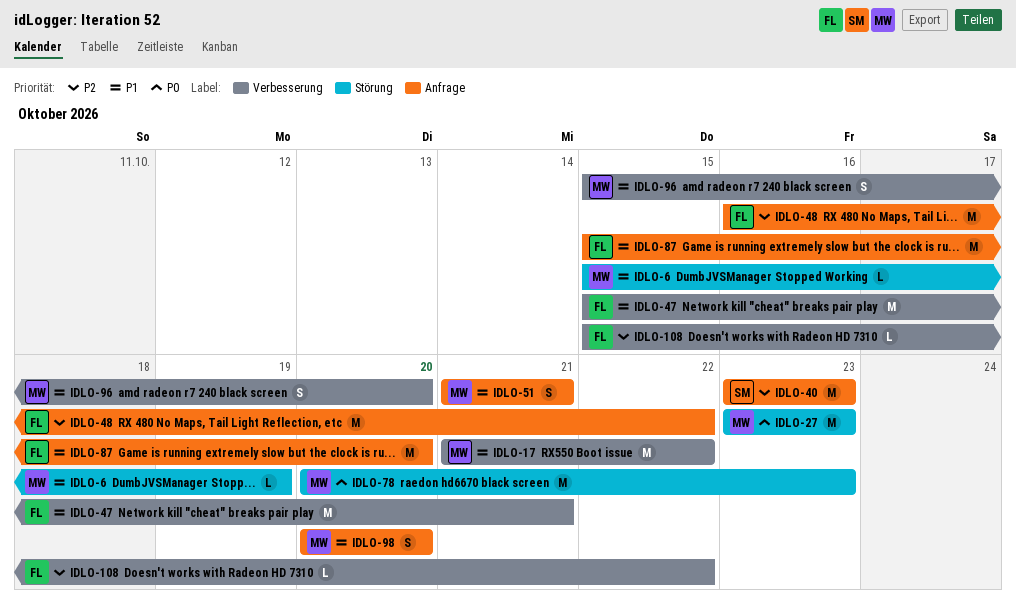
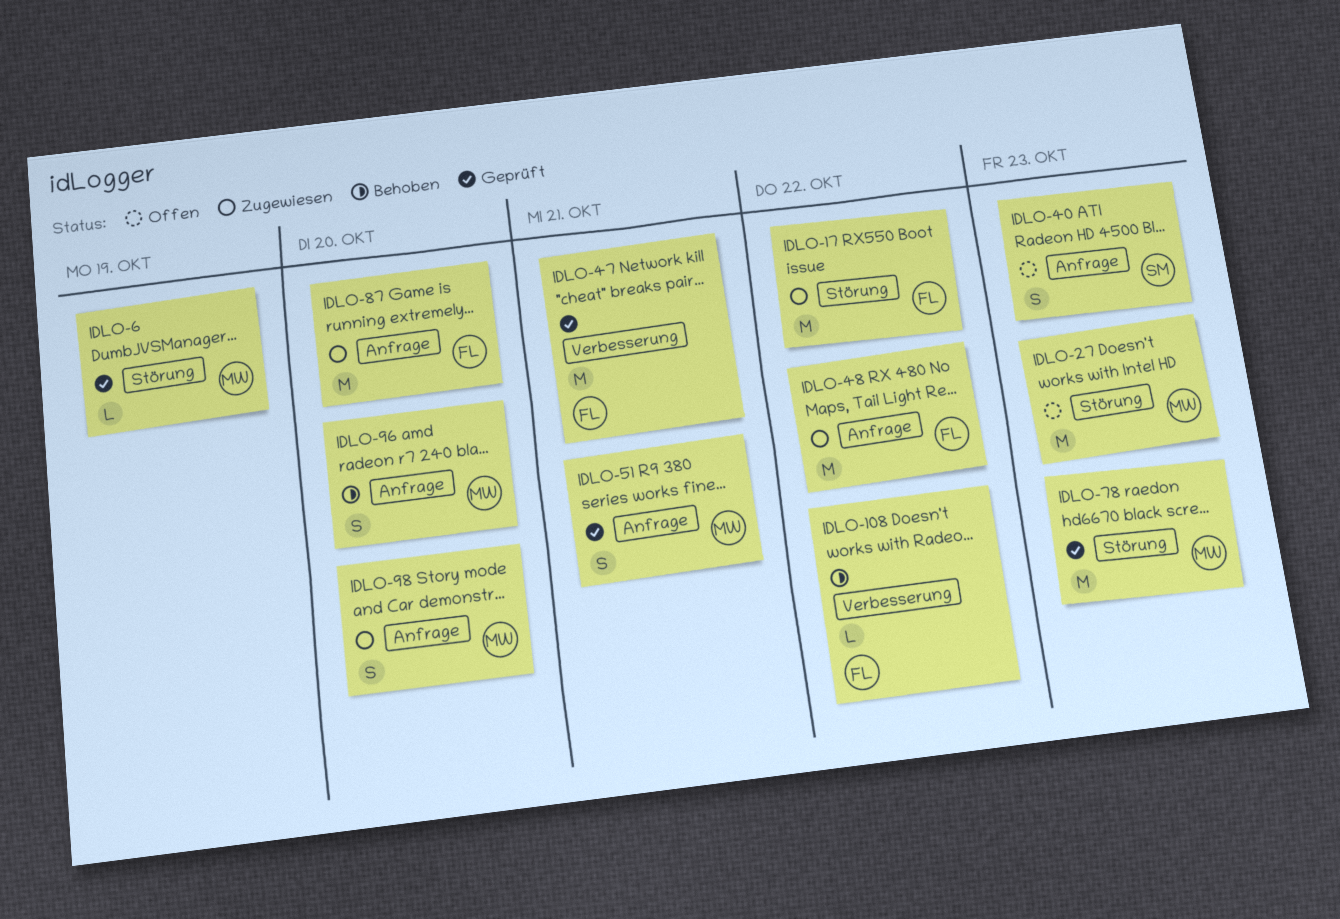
IDLO-17, owner: MW -> FL
IDLO-17, label: Verbesserung -> Störung
IDLO-40, estimate: M -> S
IDLO-96, label: Verbesserung -> Anfrage

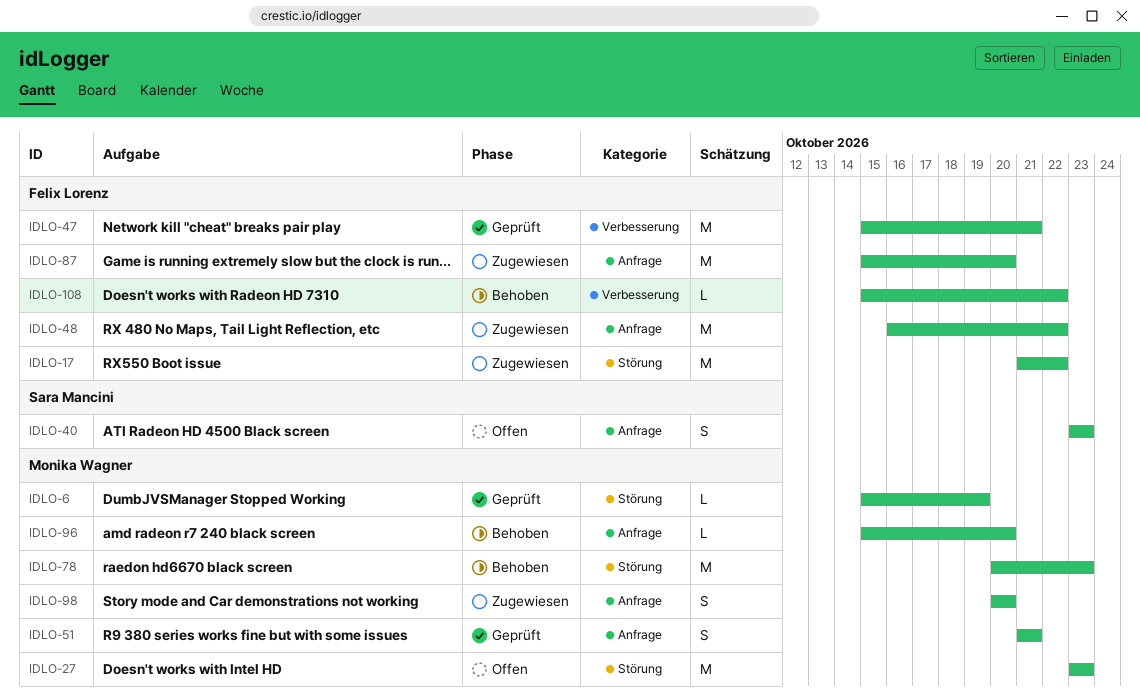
IDLO-78, status: Geprüft -> Behoben
IDLO-96, estimate: S -> L

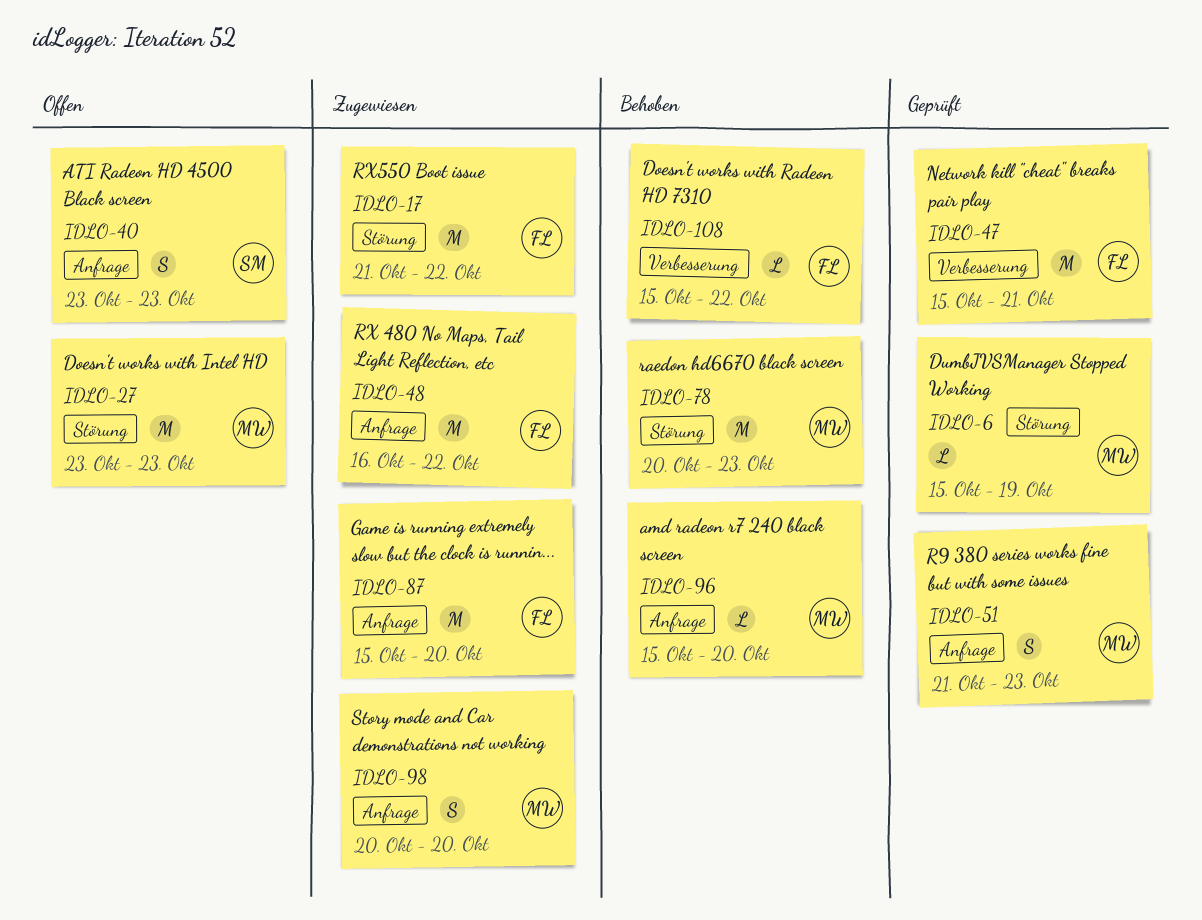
IDLO-51, due: Oct 21 -> Oct 23

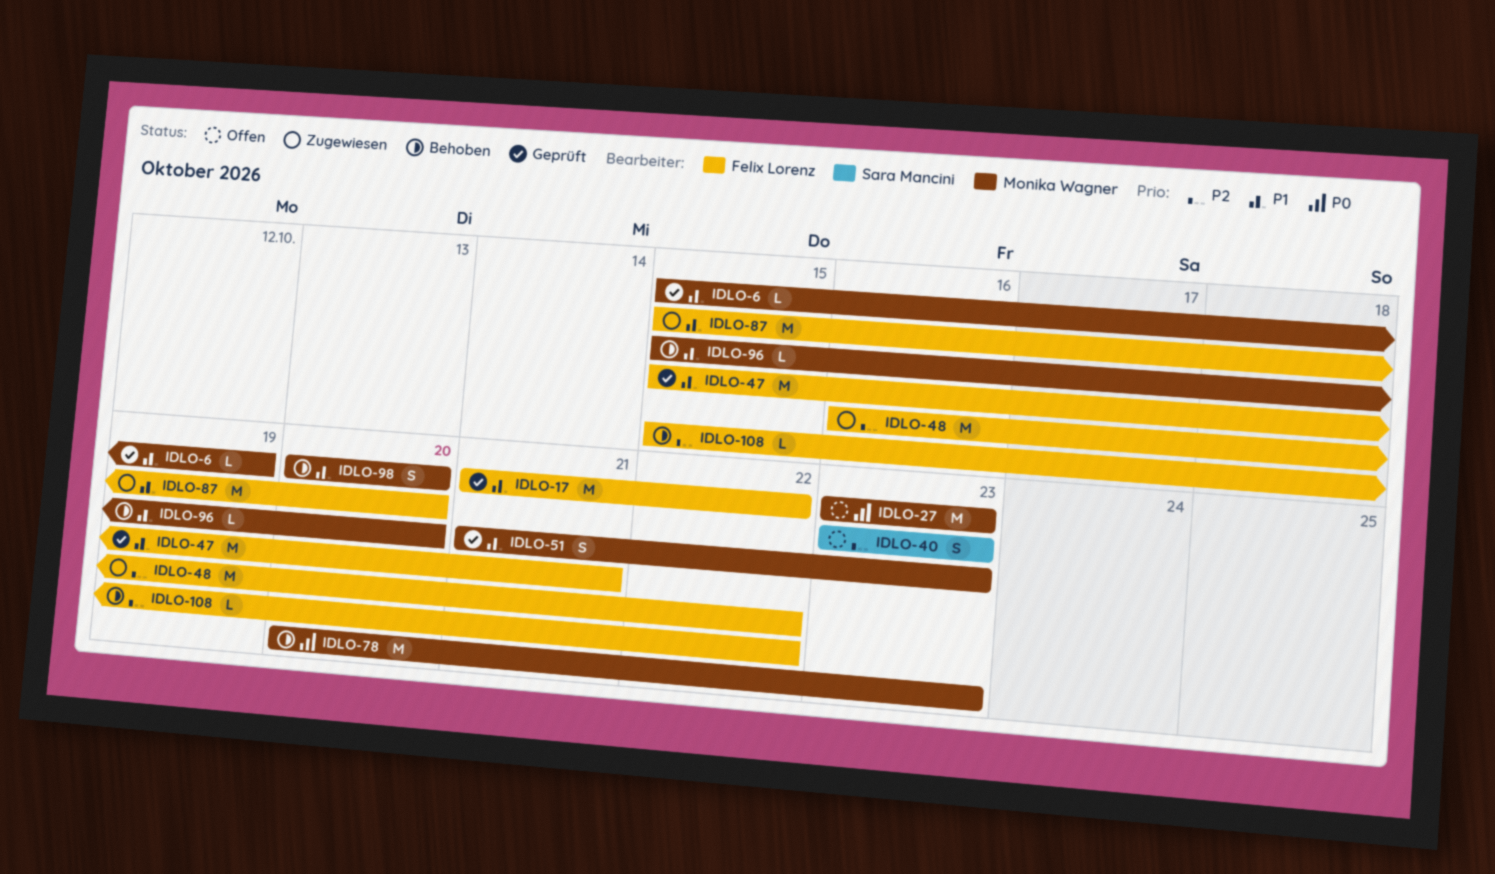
IDLO-17, status: Zugewiesen -> Geprüft
IDLO-98, status: Zugewiesen -> Behoben

